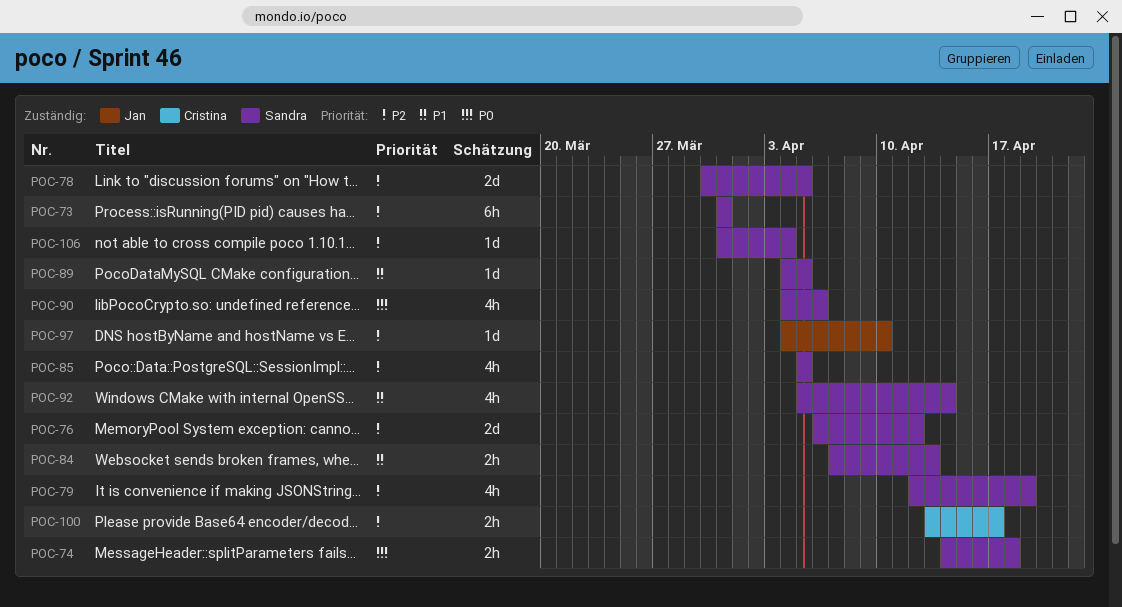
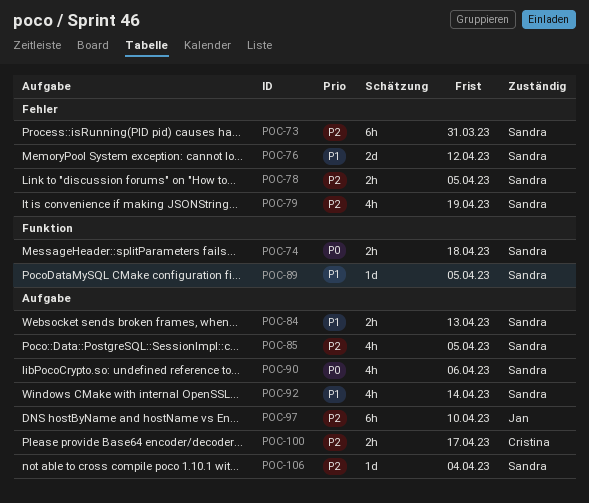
POC-76, priority: P2 -> P1
POC-78, estimate: 2d -> 2h
POC-97, estimate: 1d -> 6h

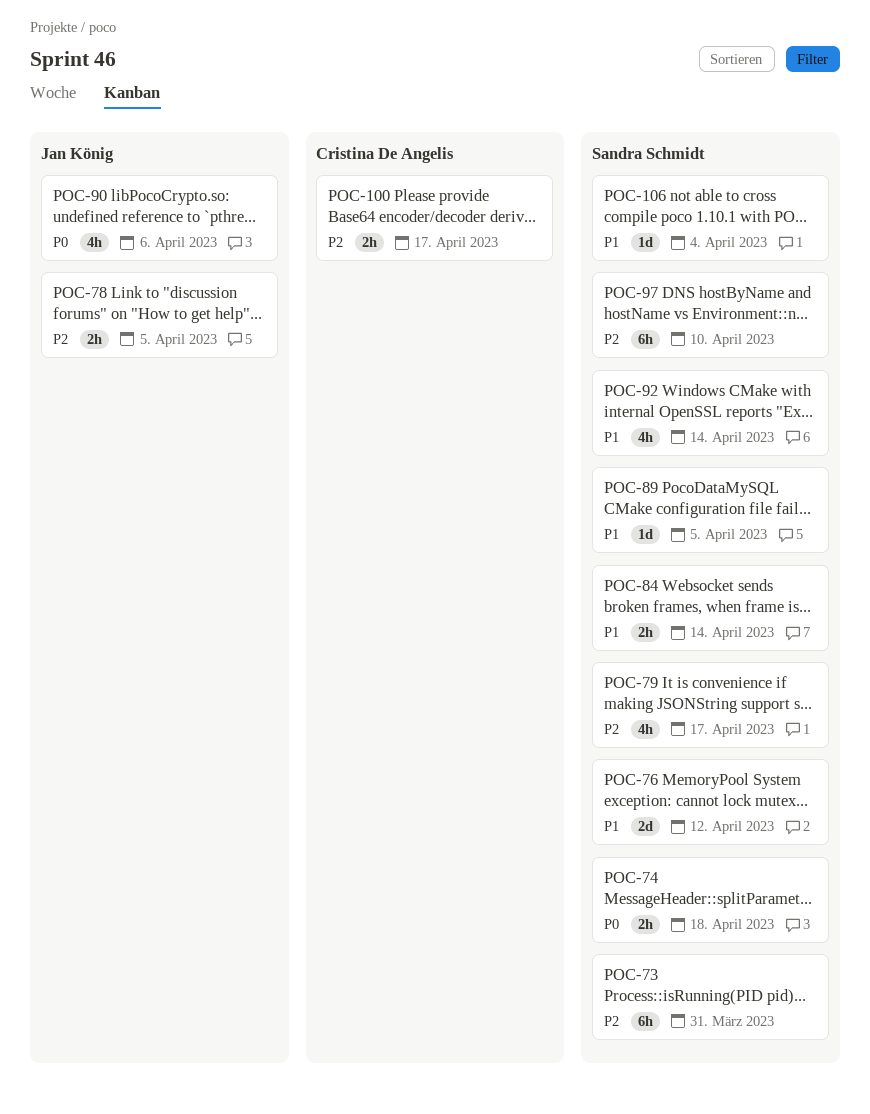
POC-78, owner: Sandra Schmidt -> Jan König
POC-79, due: Apr 19 -> Apr 17
POC-84, due: Apr 13 -> Apr 14
POC-85: present -> none
POC-90, owner: Sandra Schmidt -> Jan König
POC-97, owner: Jan König -> Sandra Schmidt
POC-106, priority: P2 -> P1

